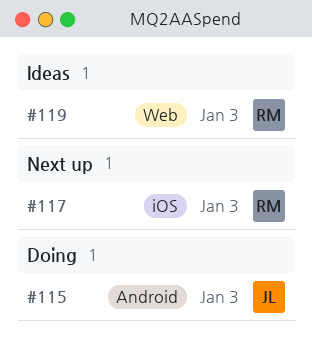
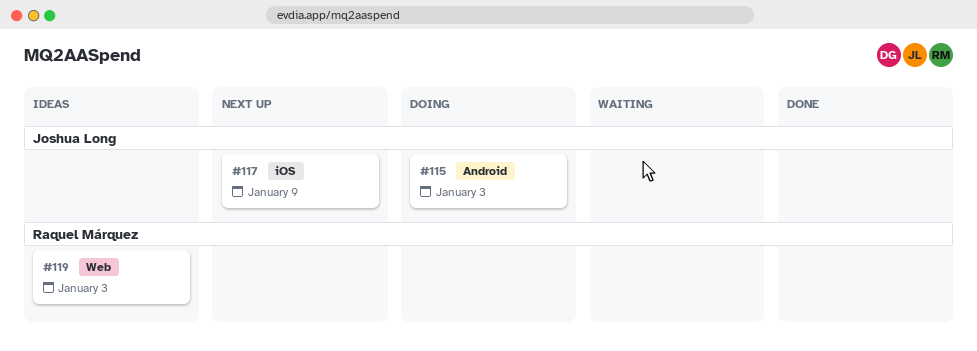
#117, owner: Raquel Márquez -> Joshua Long
#117, due: Jan 3 -> Jan 9

